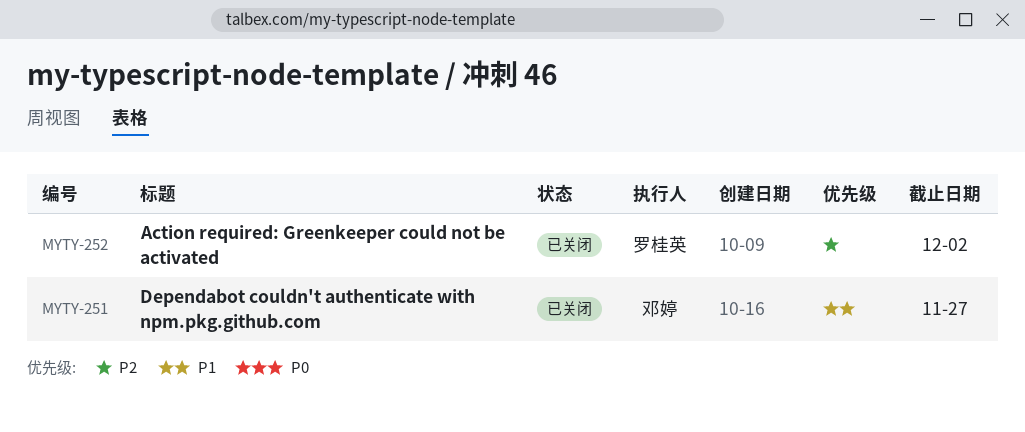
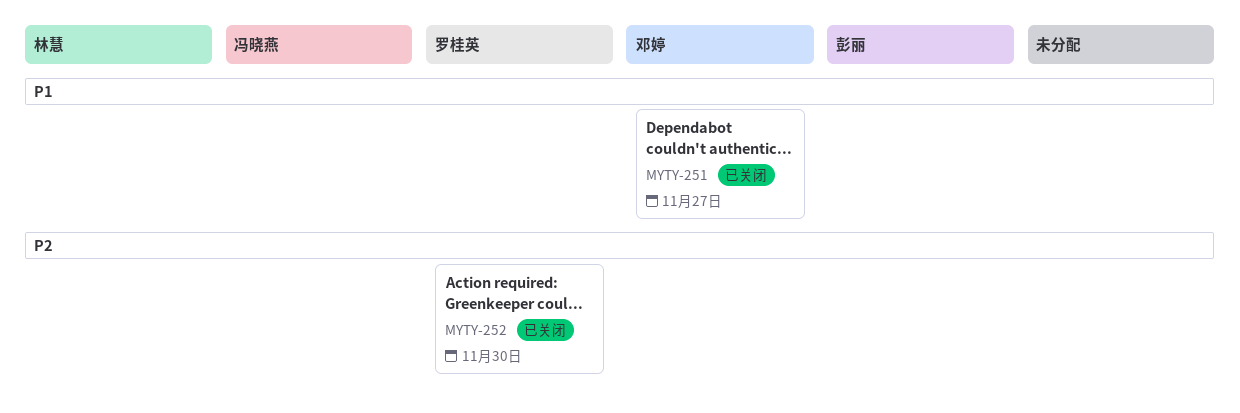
MYTY-252, due: Dec 2 -> Nov 30

